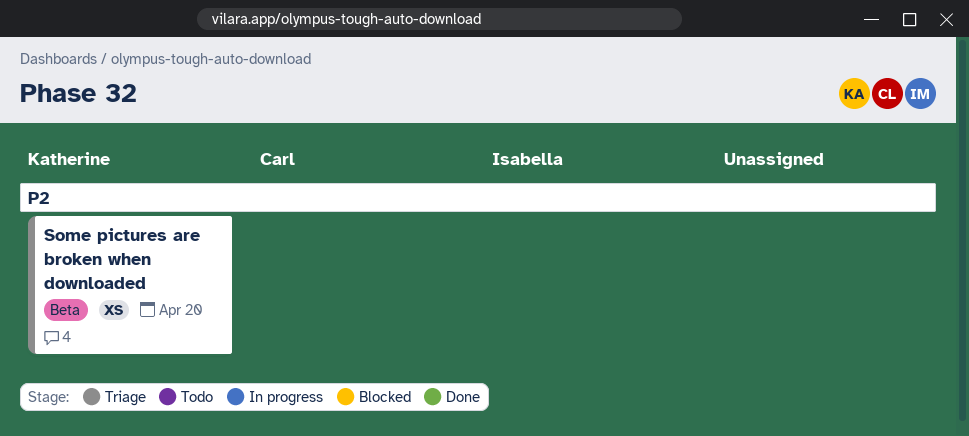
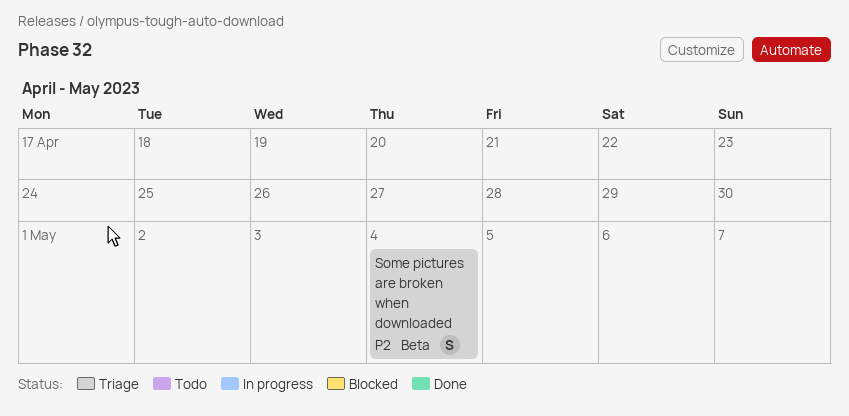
Some pictures are broken when downloaded, estimate: XS -> S
Some pictures are broken when downloaded, due: Apr 20 -> May 4

